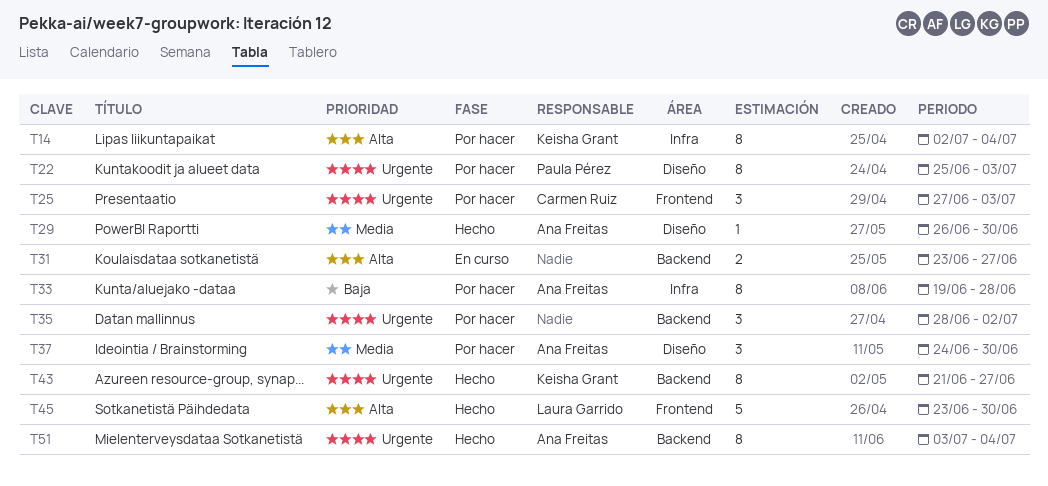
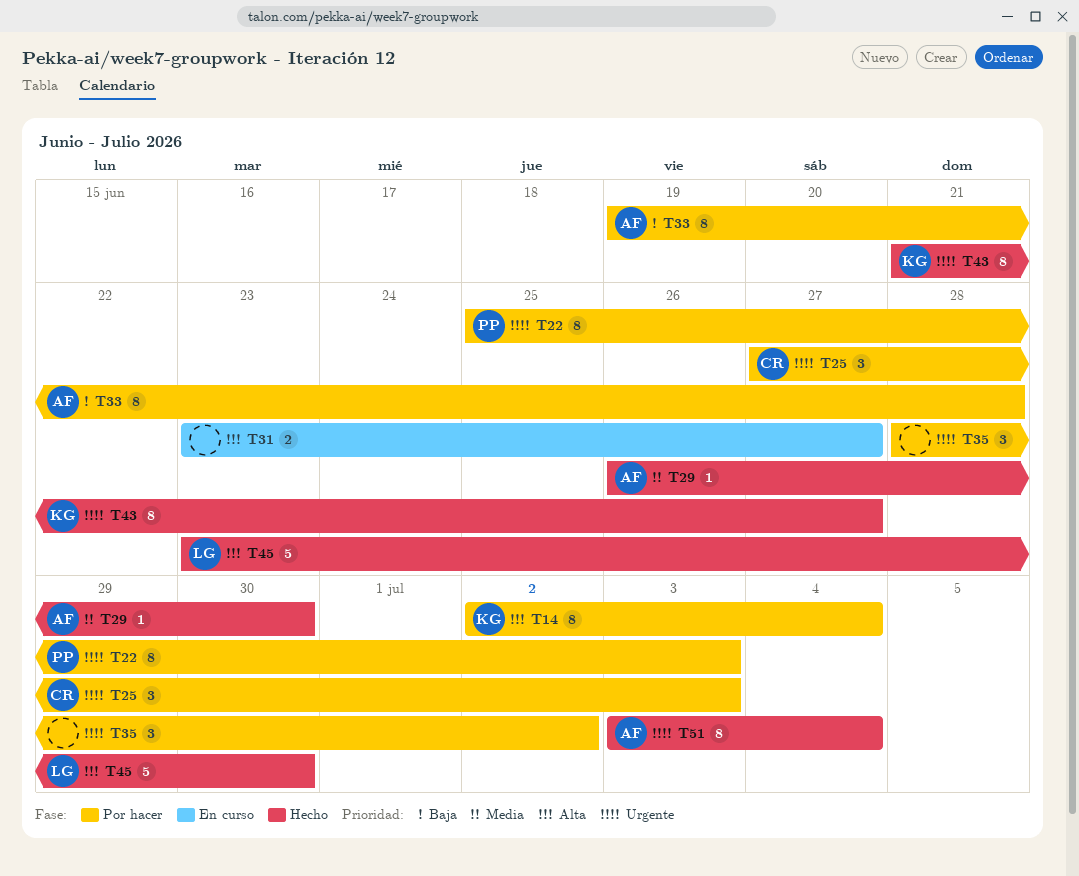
T37: present -> none

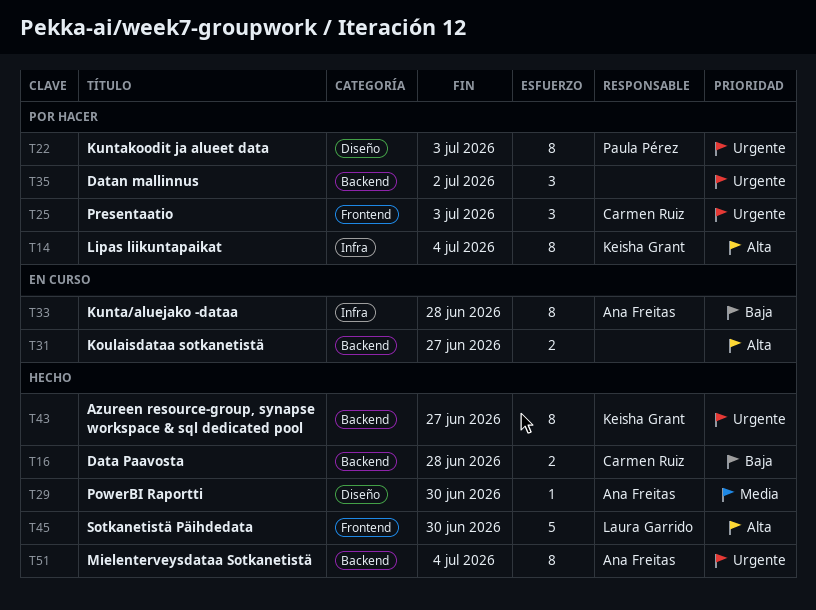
T16: none -> present
T33, status: Por hacer -> En curso

